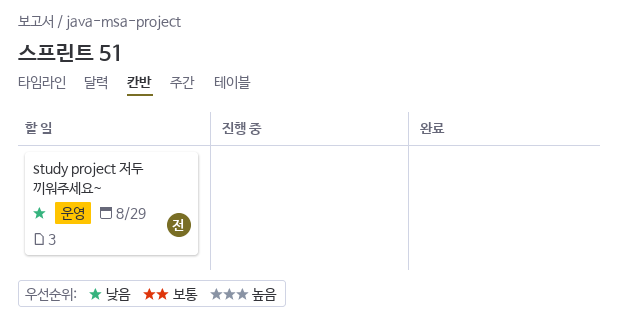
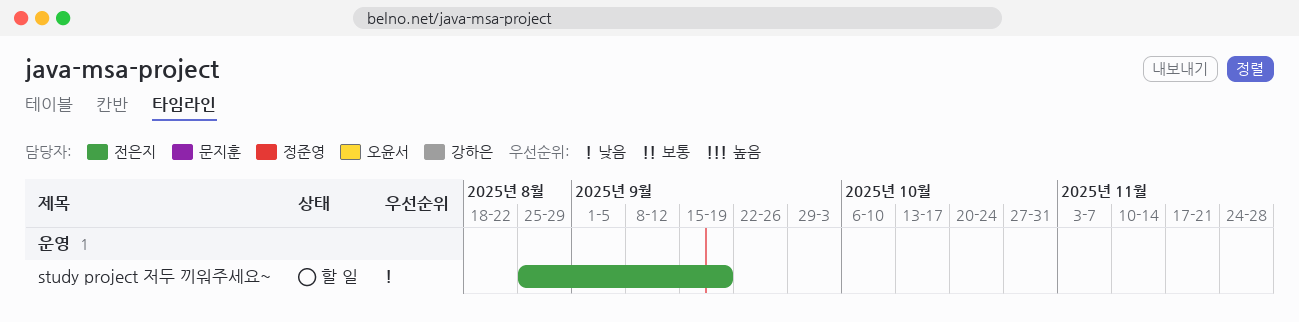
study project 저두 끼워주세요~, due: Aug 29 -> Sep 19

